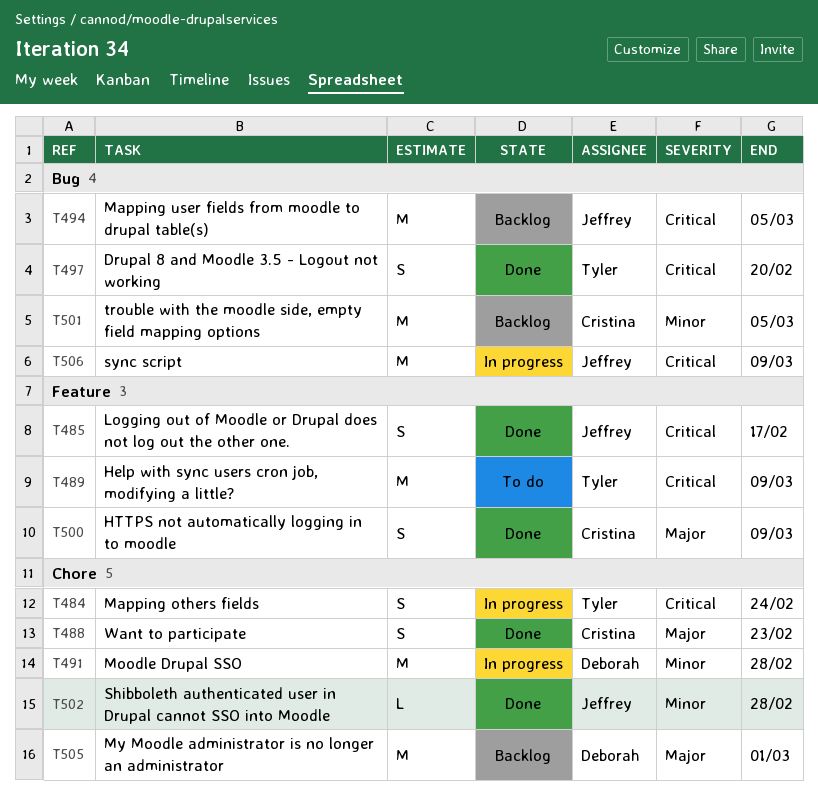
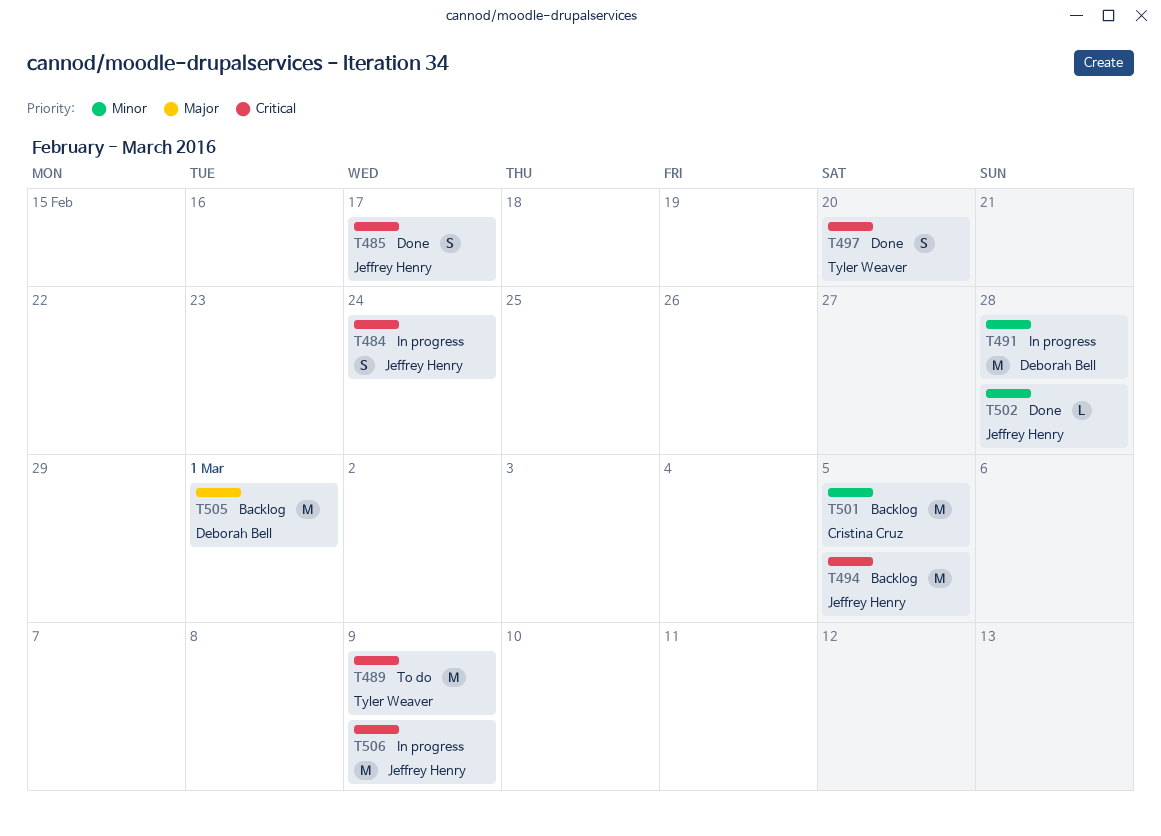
T484, owner: Tyler Weaver -> Jeffrey Henry
T488: present -> none
T500: present -> none

